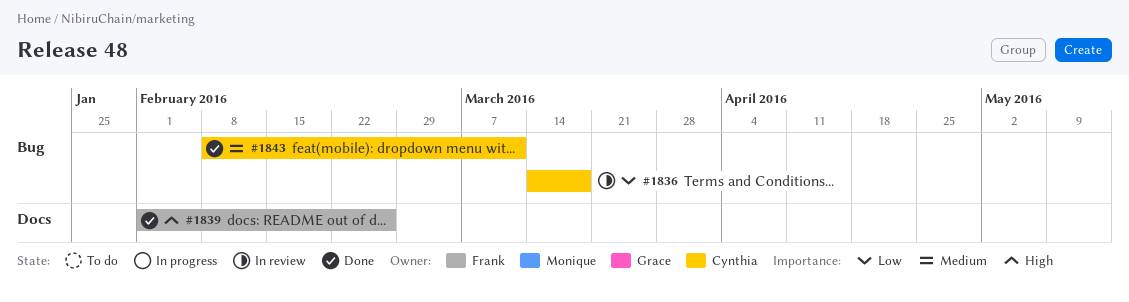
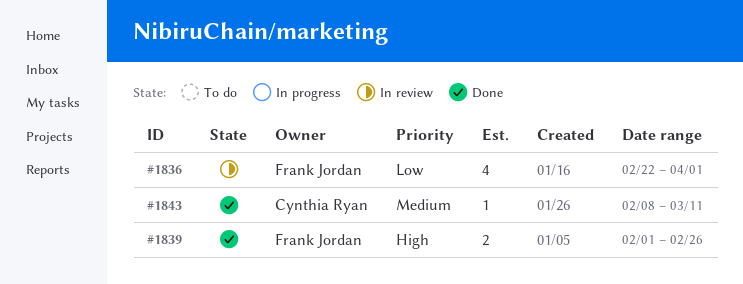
#1836, owner: Cynthia Ryan -> Frank Jordan
#1836, start: Mar 14 -> Feb 22
#1836, due: Mar 18 -> Apr 1

